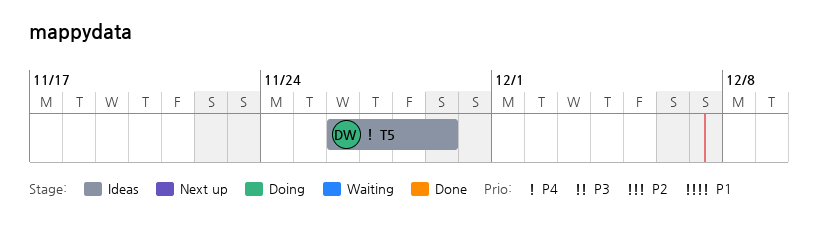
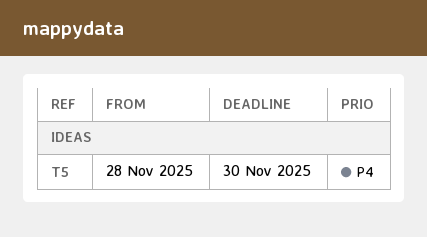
T5, start: Nov 26 -> Nov 28
T5, due: Nov 29 -> Nov 30

